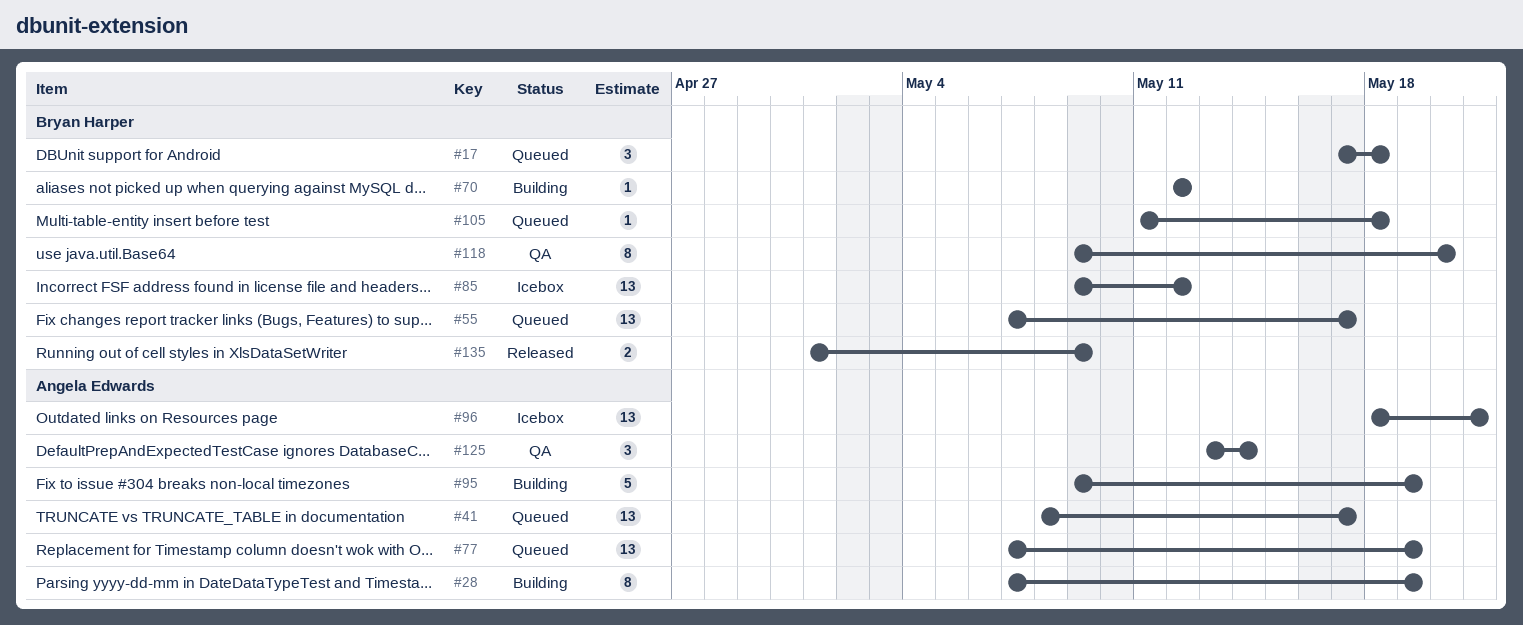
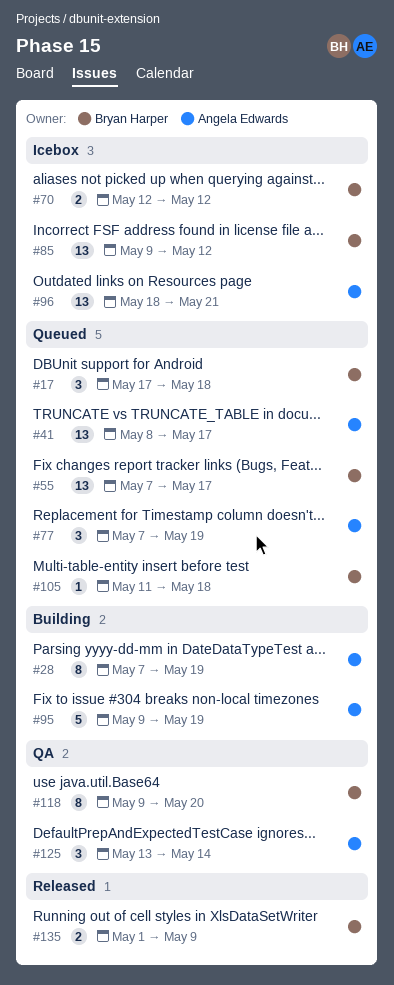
#70, status: Building -> Icebox
#70, estimate: 1 -> 2
#77, estimate: 13 -> 3

